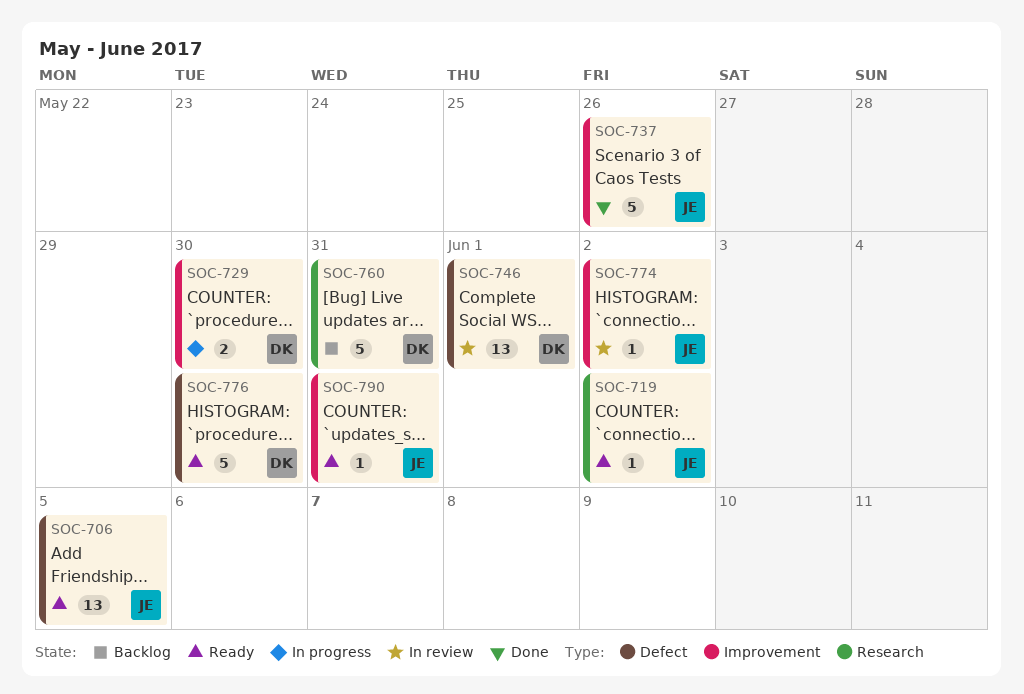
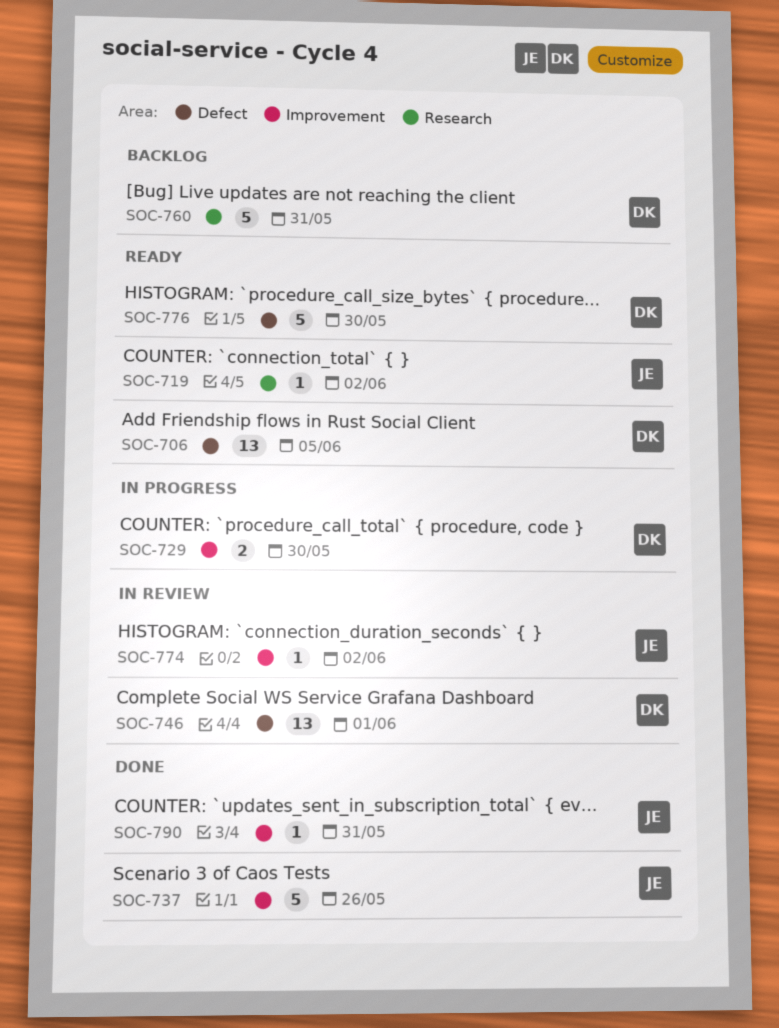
SOC-706, owner: JE -> DK
SOC-790, status: Ready -> Done

